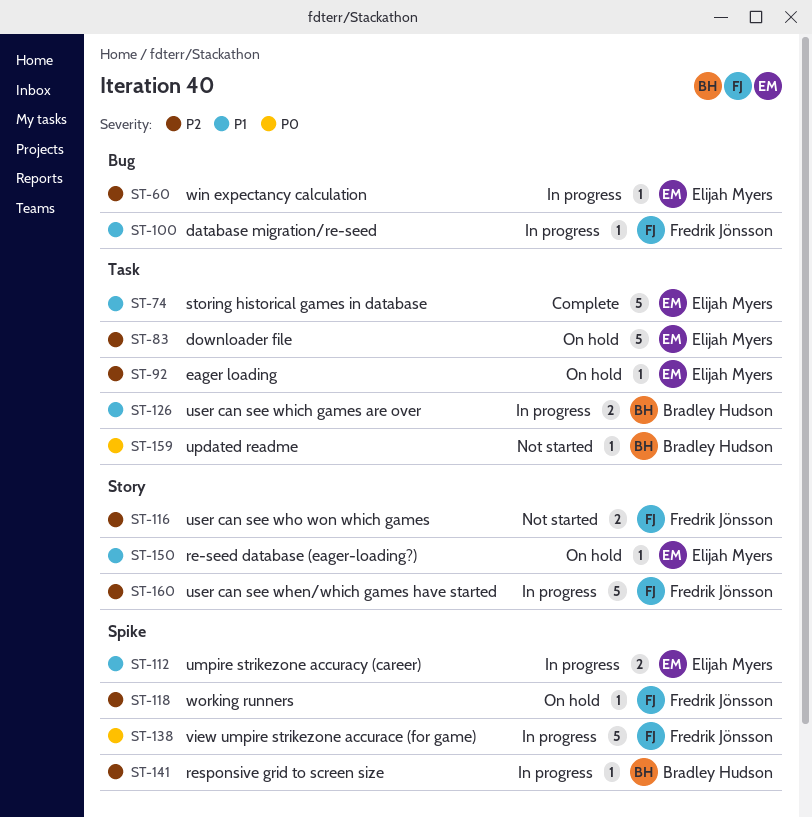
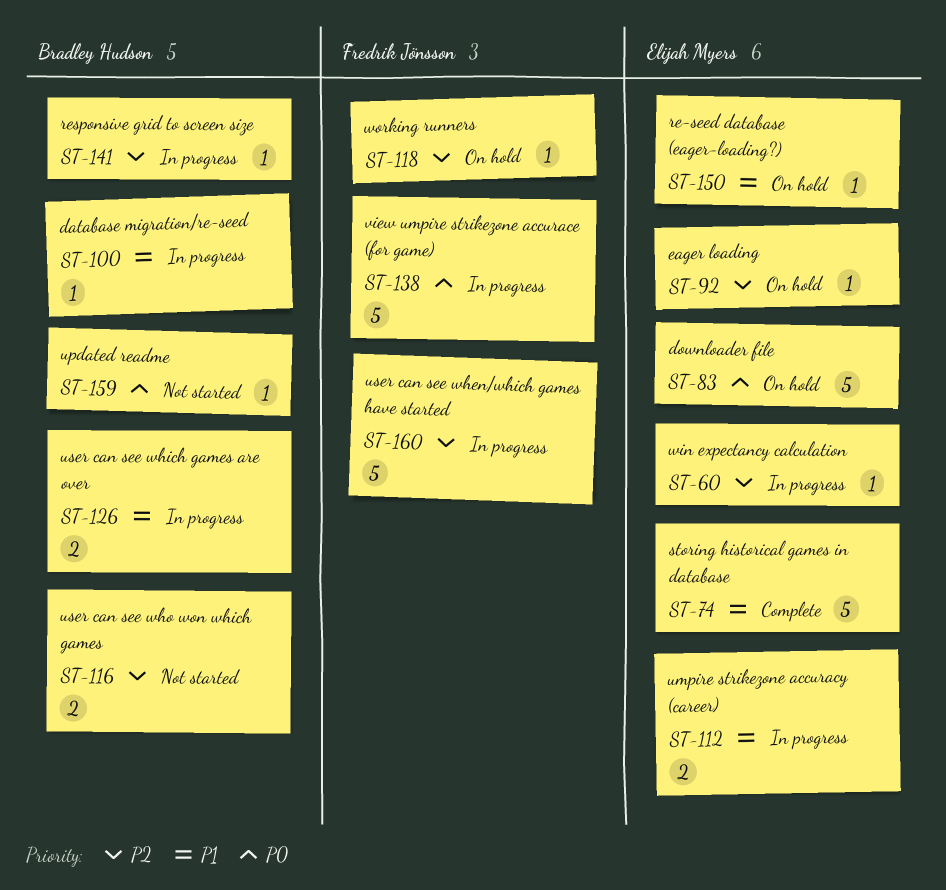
ST-83, priority: P2 -> P0
ST-100, owner: Fredrik Jönsson -> Bradley Hudson
ST-116, owner: Fredrik Jönsson -> Bradley Hudson

